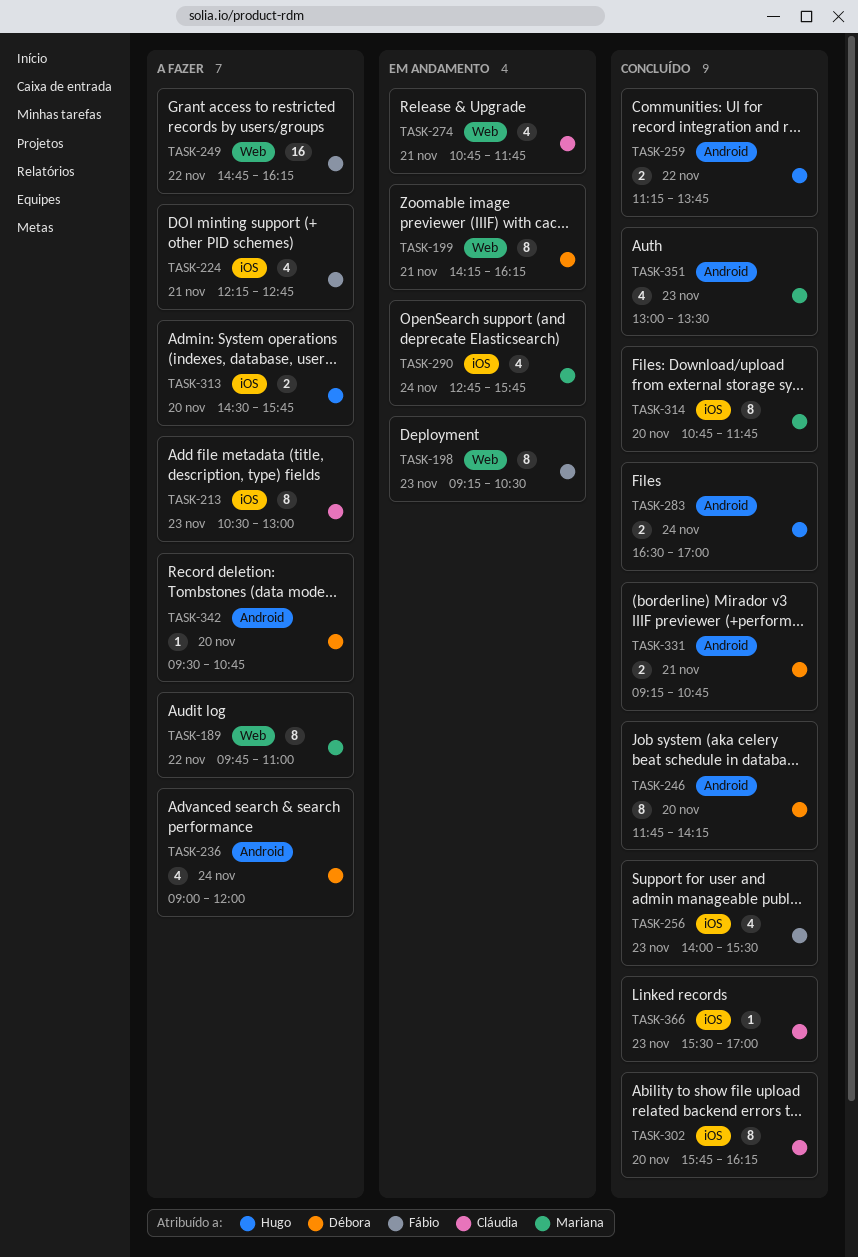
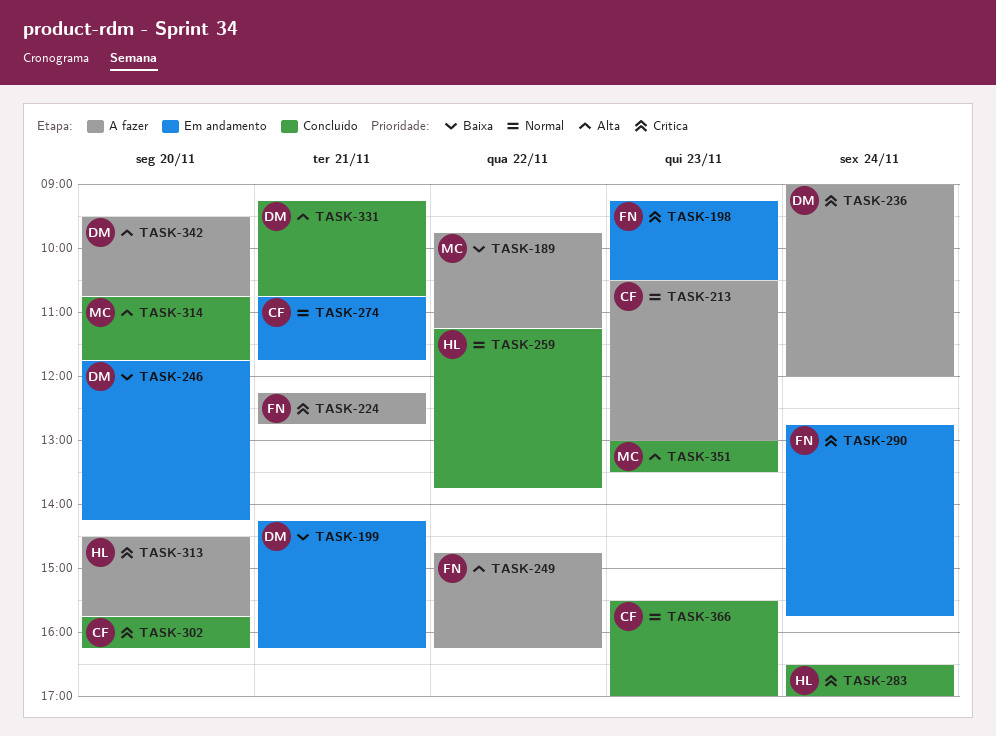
TASK-189, ends: 11:00 -> 11:15
TASK-246, status: Concluído -> Em andamento
TASK-256: present -> none
TASK-290, owner: Mariana -> Fábio

